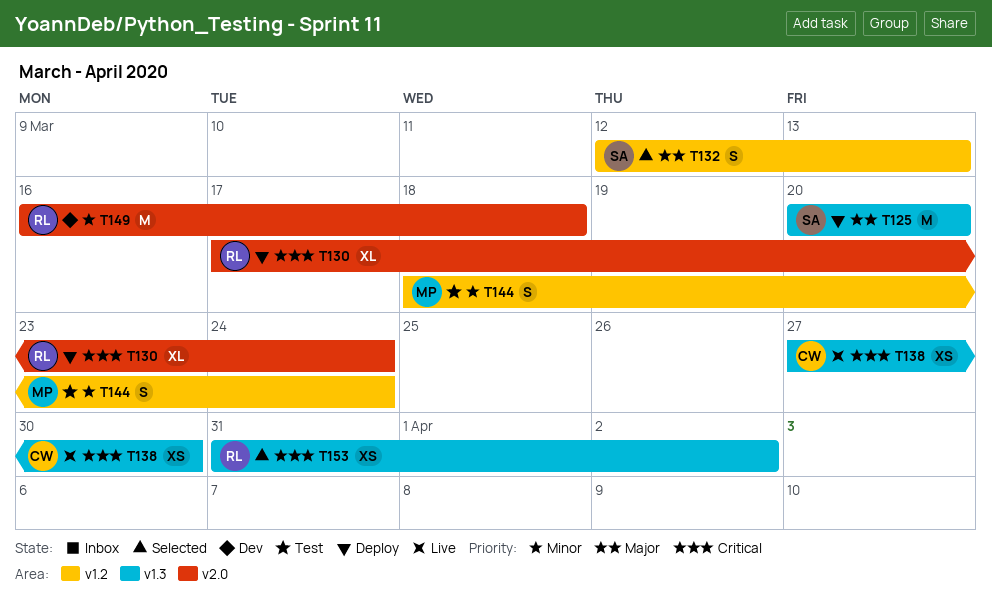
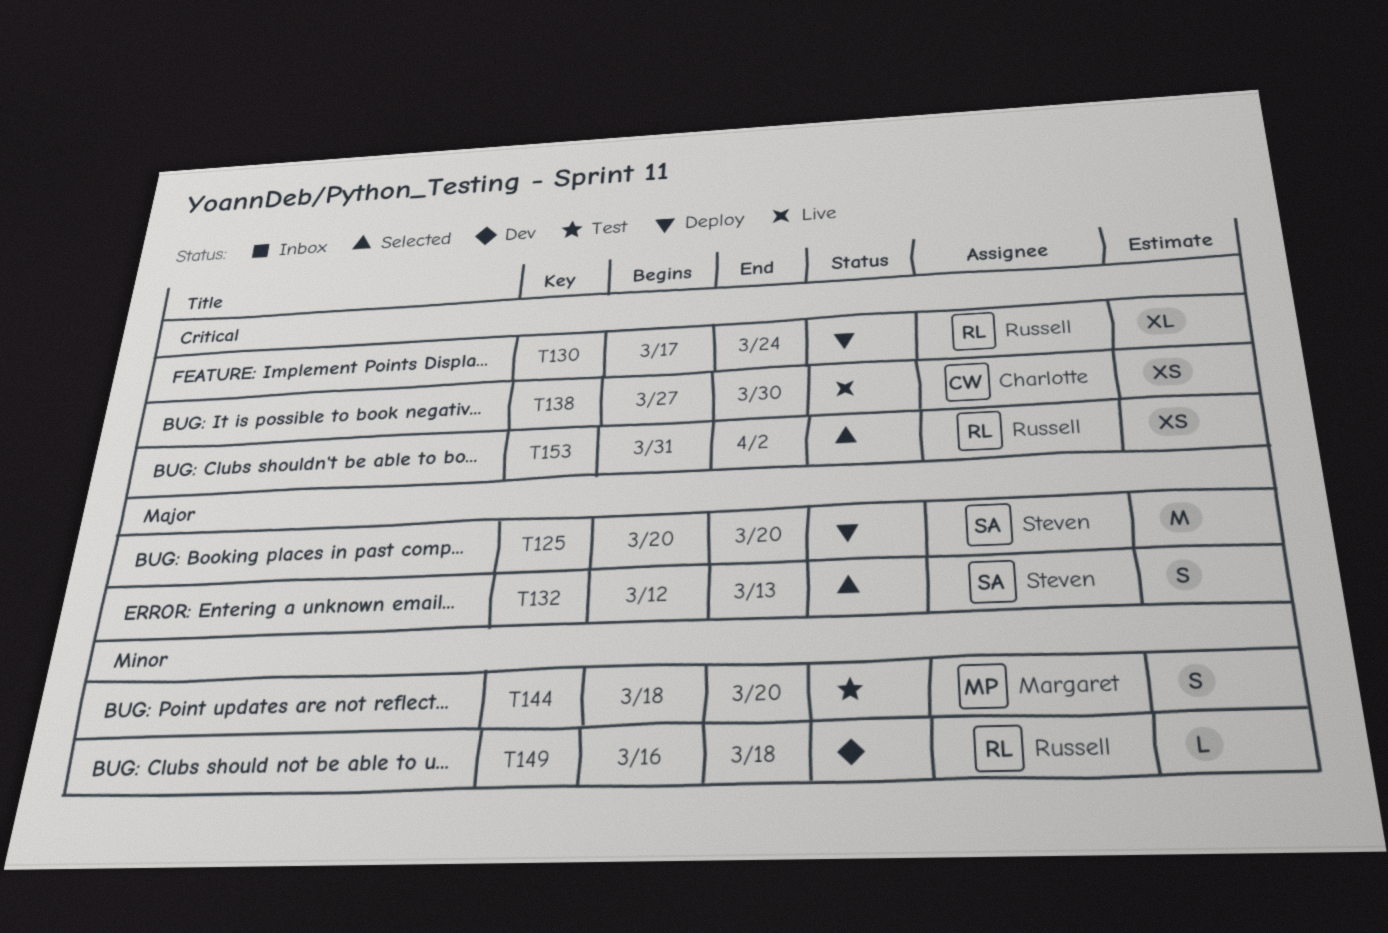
T144, due: Mar 24 -> Mar 20
T149, estimate: M -> L

